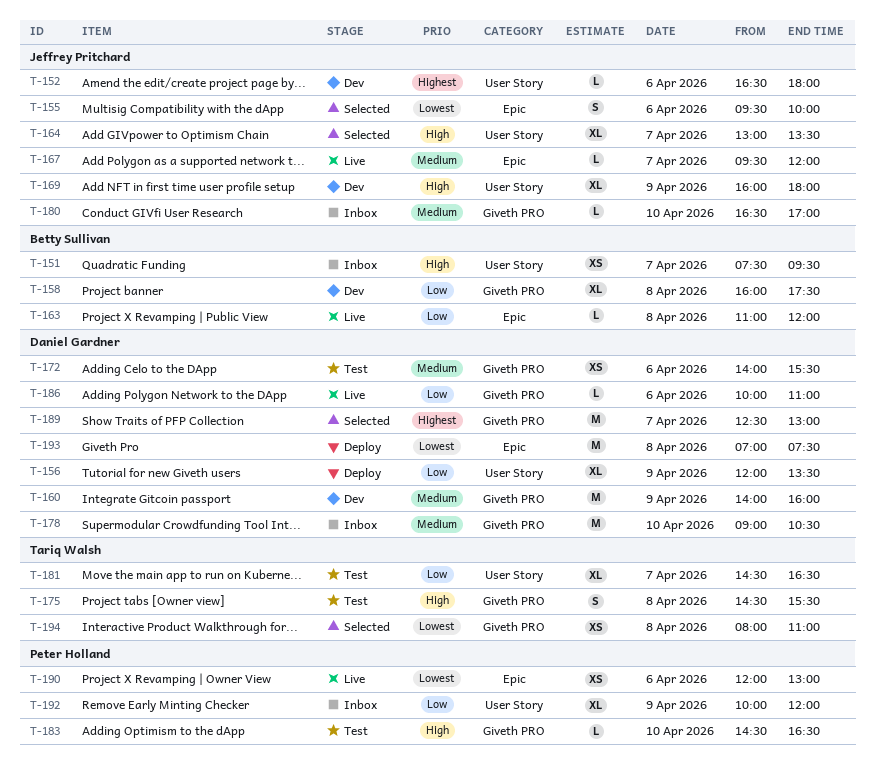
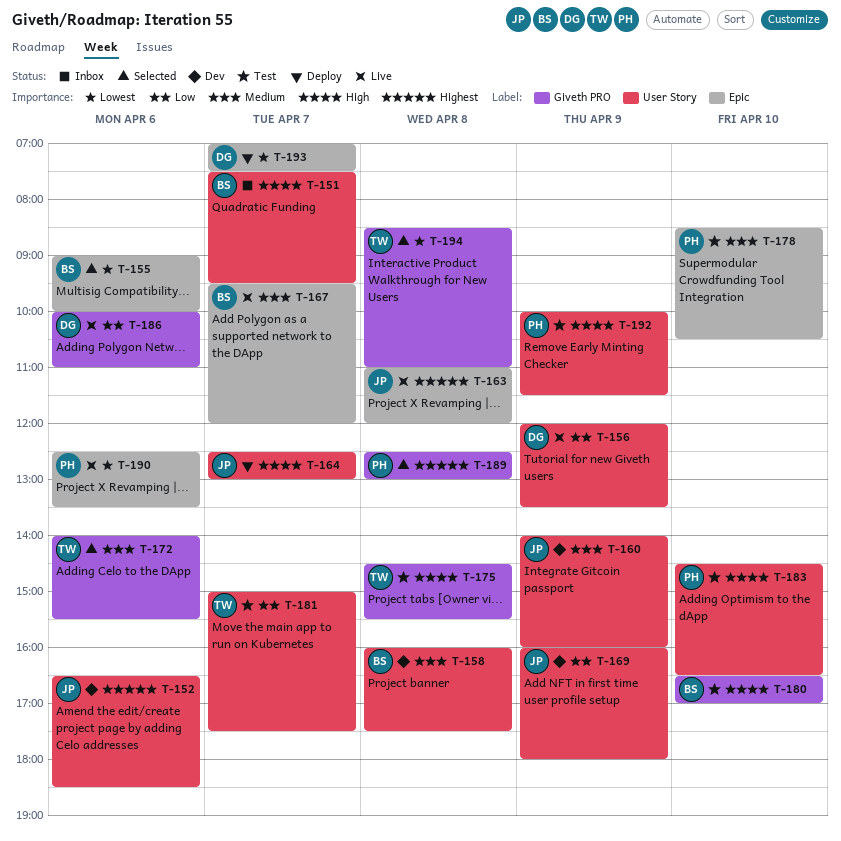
T-152, ends: 18:00 -> 18:30
T-155, owner: Jeffrey Pritchard -> Betty Sullivan
T-155, begins: 09:30 -> 09:00
T-156, status: Deploy -> Live
T-158, priority: Low -> Medium
T-158, label: Giveth PRO -> User Story
T-160, owner: Daniel Gardner -> Jeffrey Pritchard
T-160, label: Giveth PRO -> User Story
T-163, owner: Betty Sullivan -> Jeffrey Pritchard
T-163, priority: Low -> Highest
T-164, status: Selected -> Deploy
T-164, begins: 13:00 -> 12:30
T-164, ends: 13:30 -> 13:00
T-167, owner: Jeffrey Pritchard -> Betty Sullivan
T-169, priority: High -> Low
T-172, status: Test -> Selected
T-172, owner: Daniel Gardner -> Tariq Walsh
T-178, status: Inbox -> Test
T-178, owner: Daniel Gardner -> Peter Holland
T-178, label: Giveth PRO -> Epic
T-178, begins: 09:00 -> 08:30
T-180, status: Inbox -> Test
T-180, owner: Jeffrey Pritchard -> Betty Sullivan
T-180, priority: Medium -> High
T-181, begins: 14:30 -> 15:00
T-181, ends: 16:30 -> 17:30
T-183, label: Giveth PRO -> User Story
T-189, owner: Daniel Gardner -> Peter Holland
T-189, day: Apr 7 -> Apr 8
T-190, begins: 12:00 -> 12:30
T-190, ends: 13:00 -> 13:30
T-192, status: Inbox -> Test
T-192, priority: Low -> High
T-192, ends: 12:00 -> 11:30
T-193, day: Apr 8 -> Apr 7
T-194, begins: 08:00 -> 08:30

